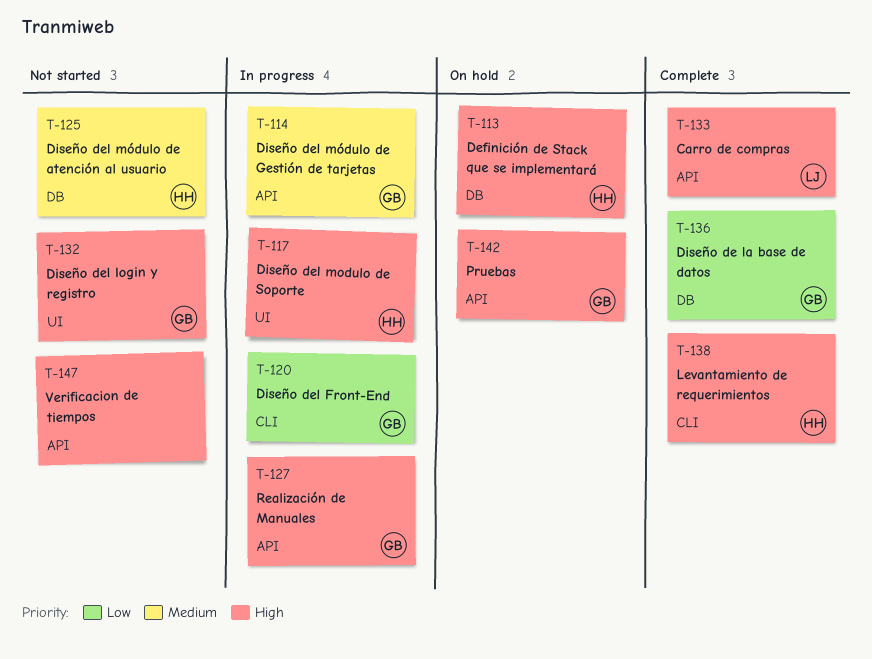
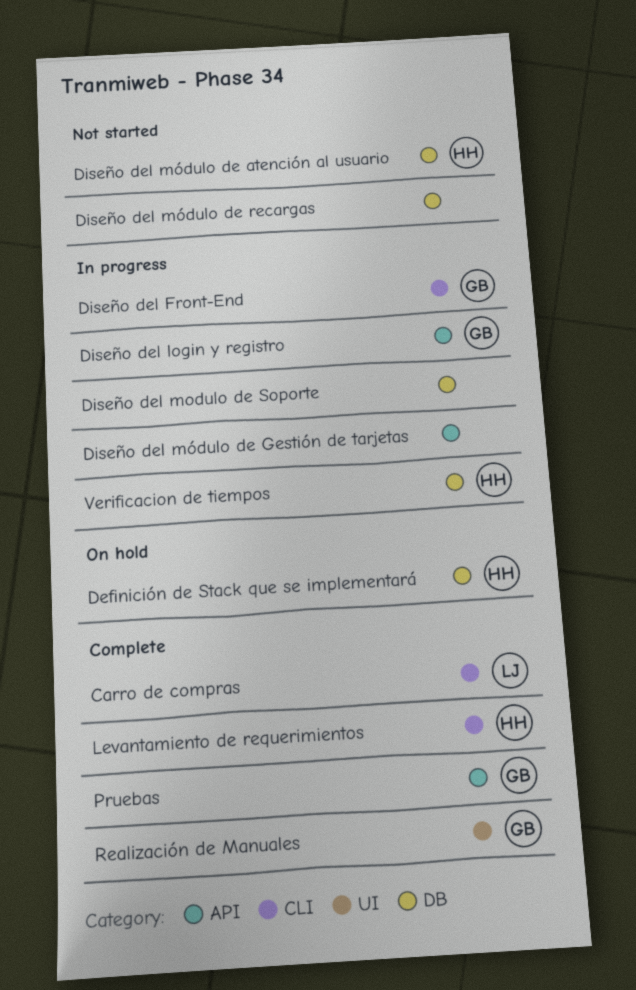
Carro de compras, label: API -> CLI
Diseño de la base de datos: present -> none
Diseño del login y registro, status: Not started -> In progress
Diseño del login y registro, label: UI -> API
Diseño del modulo de Soporte, owner: HH -> none
Diseño del modulo de Soporte, label: UI -> DB
Diseño del módulo de Gestión de tarjetas, owner: GB -> none
Diseño del módulo de recargas: none -> present
Pruebas, status: On hold -> Complete
Realización de Manuales, status: In progress -> Complete
Realización de Manuales, label: API -> UI
Verificacion de tiempos, status: Not started -> In progress
Verificacion de tiempos, owner: none -> HH
Verificacion de tiempos, label: API -> DB

